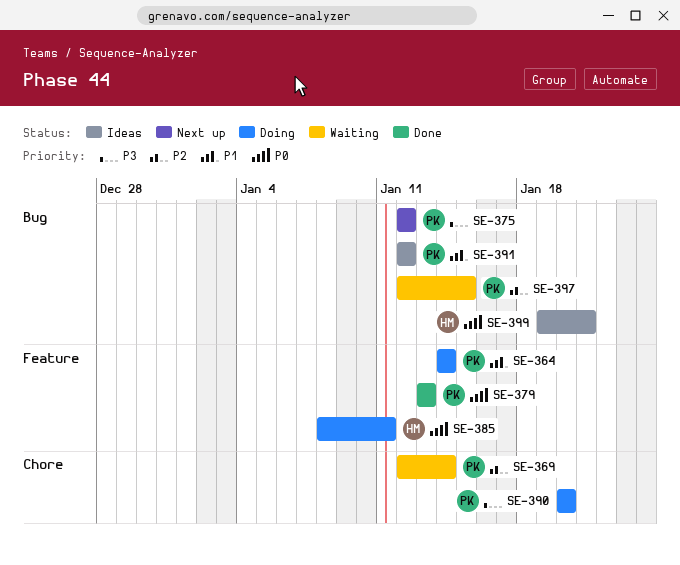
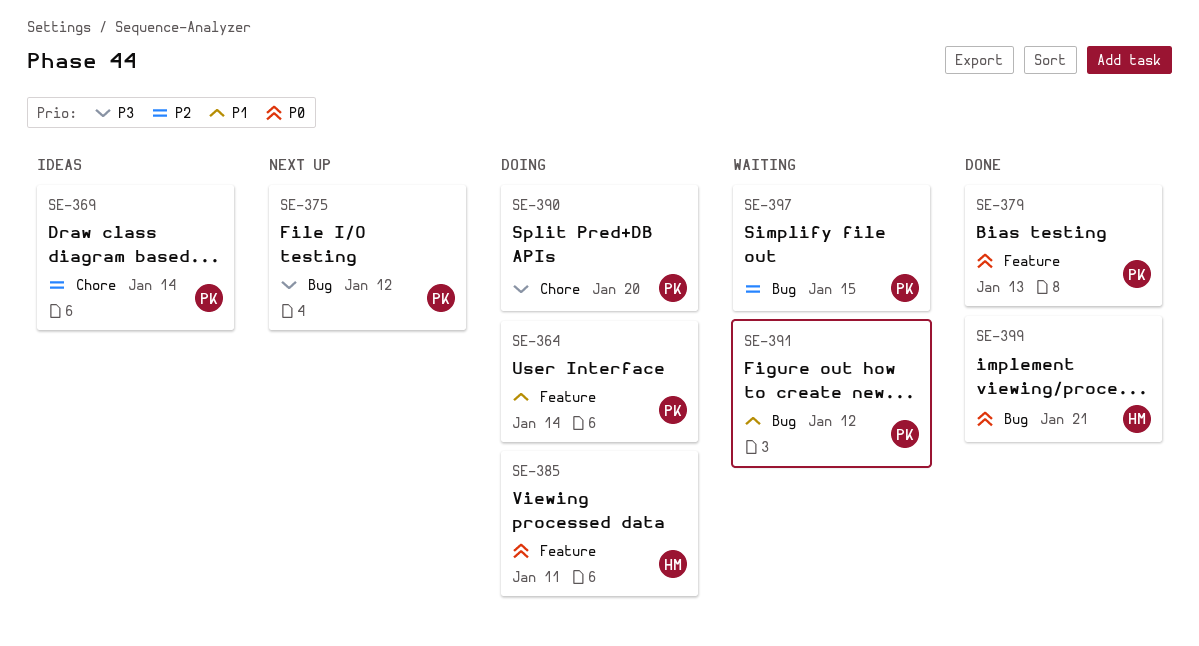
SE-369, status: Waiting -> Ideas
SE-391, status: Ideas -> Waiting
SE-399, status: Ideas -> Done

